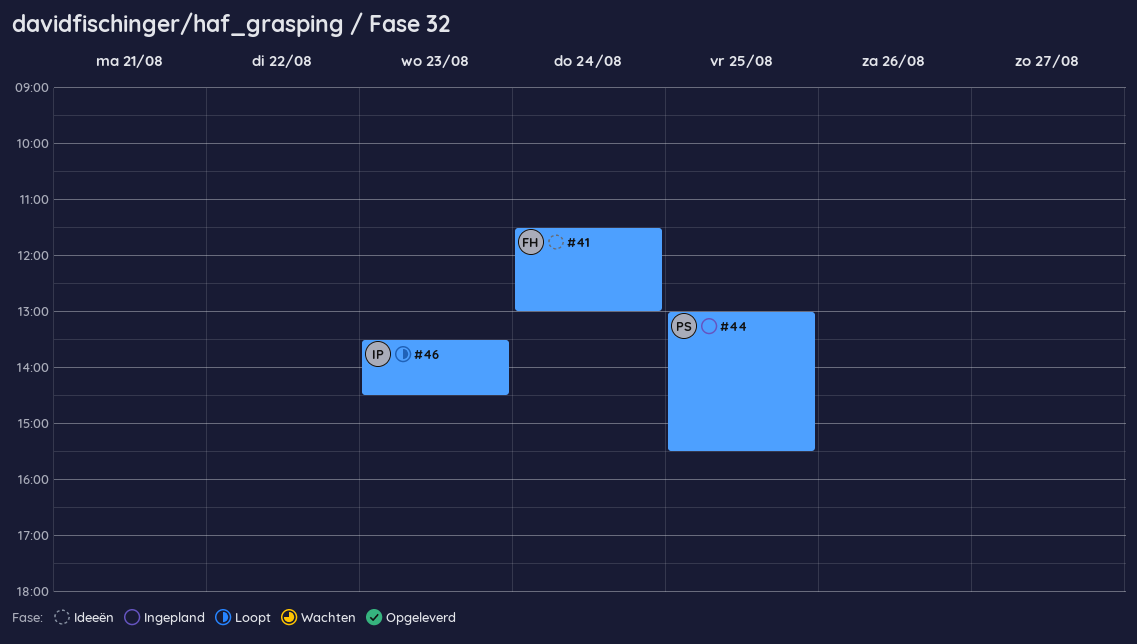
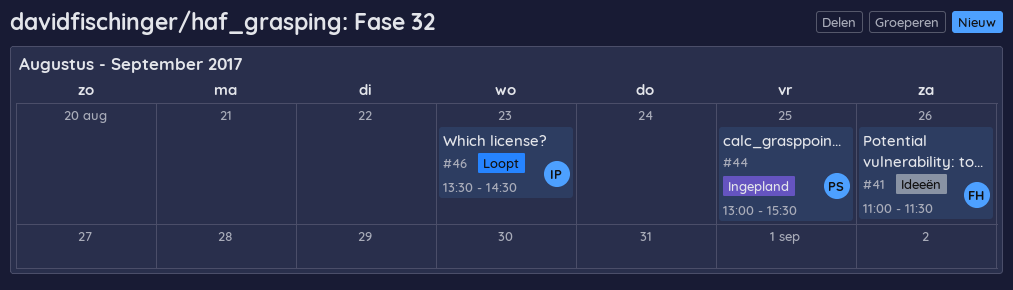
#41, day: Aug 24 -> Aug 26
#41, begins: 11:30 -> 11:00
#41, ends: 13:00 -> 11:30

